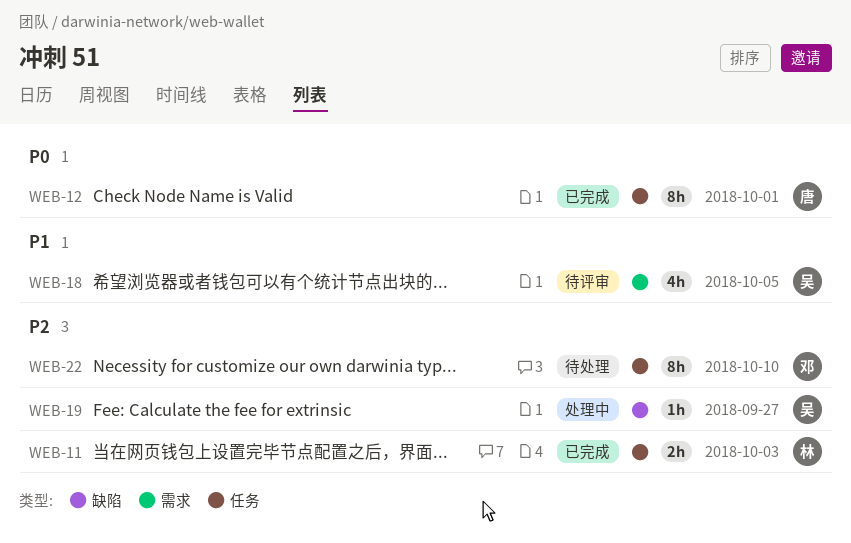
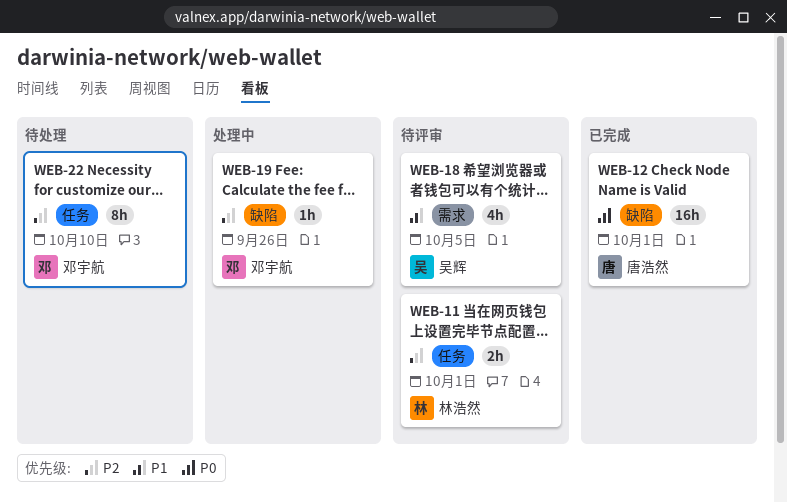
WEB-11, status: 已完成 -> 待评审
WEB-11, due: Oct 3 -> Oct 1
WEB-12, label: 任务 -> 缺陷
WEB-12, estimate: 8h -> 16h
WEB-19, owner: 吴辉 -> 邓宇航
WEB-19, due: Sep 27 -> Sep 26

